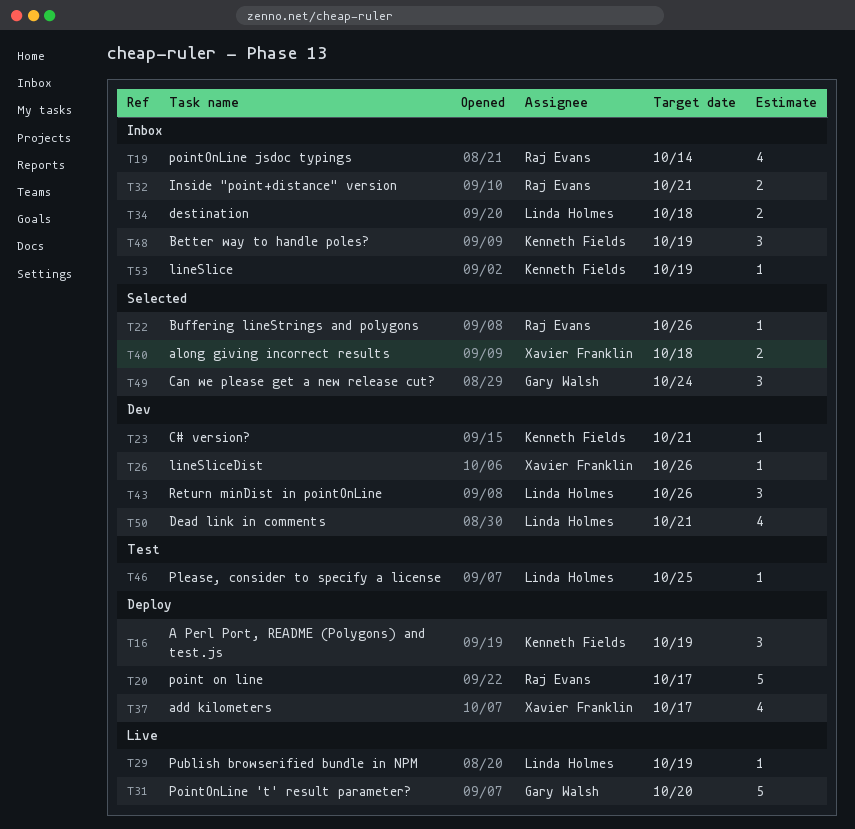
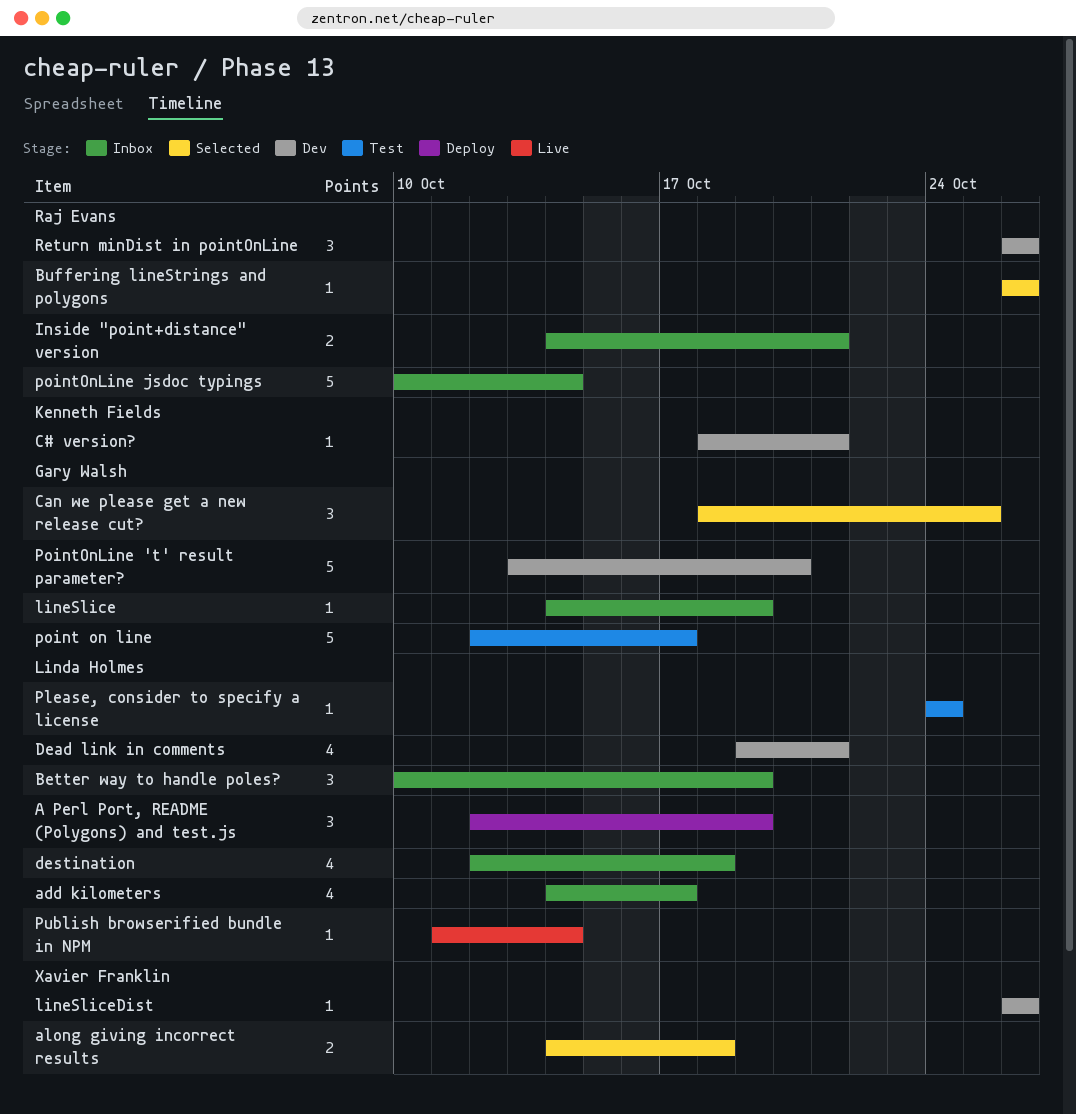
A Perl Port, README (Polygons) and test.js, owner: Kenneth Fields -> Linda Holmes
add kilometers, status: Deploy -> Inbox
add kilometers, owner: Xavier Franklin -> Linda Holmes
Better way to handle poles?, owner: Kenneth Fields -> Linda Holmes
Can we please get a new release cut?, due: Oct 24 -> Oct 25
destination, estimate: 2 -> 4
lineSlice, owner: Kenneth Fields -> Gary Walsh
Please, consider to specify a license, due: Oct 25 -> Oct 24
point on line, status: Deploy -> Test
point on line, owner: Raj Evans -> Gary Walsh
PointOnLine 't' result parameter?, status: Live -> Dev
pointOnLine jsdoc typings, estimate: 4 -> 5
Publish browserified bundle in NPM, due: Oct 19 -> Oct 14
Return minDist in pointOnLine, owner: Linda Holmes -> Raj Evans

